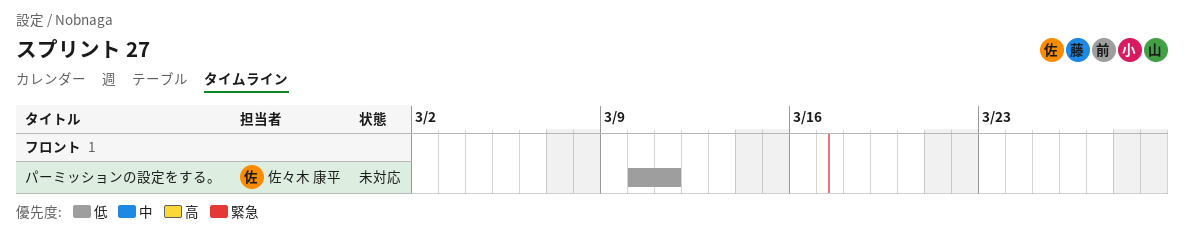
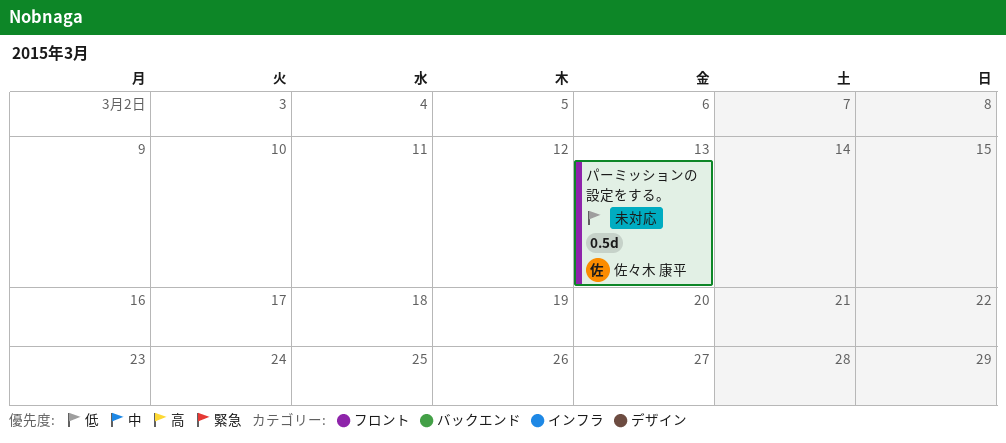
パーミッションの設定をする。, due: Mar 11 -> Mar 13

